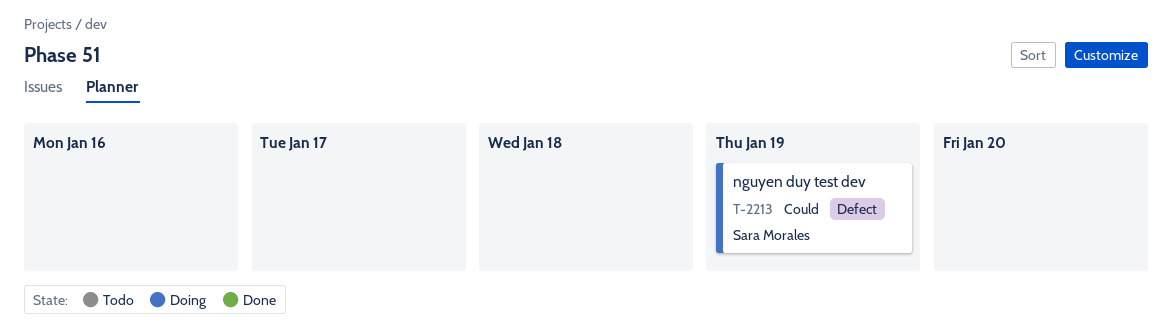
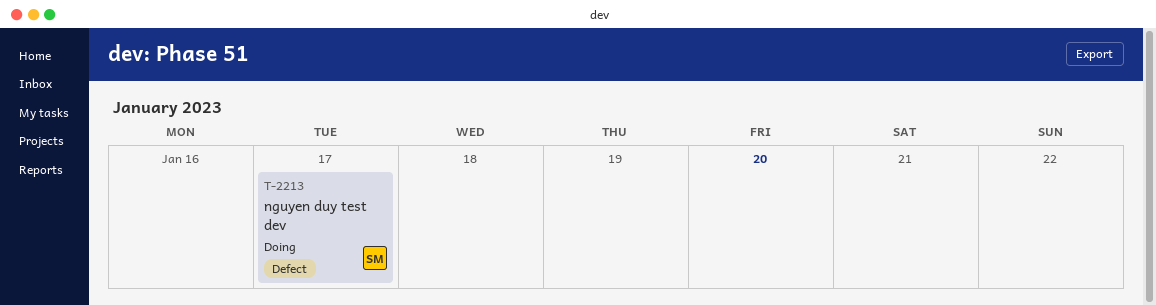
T-2213, due: Jan 19 -> Jan 17

